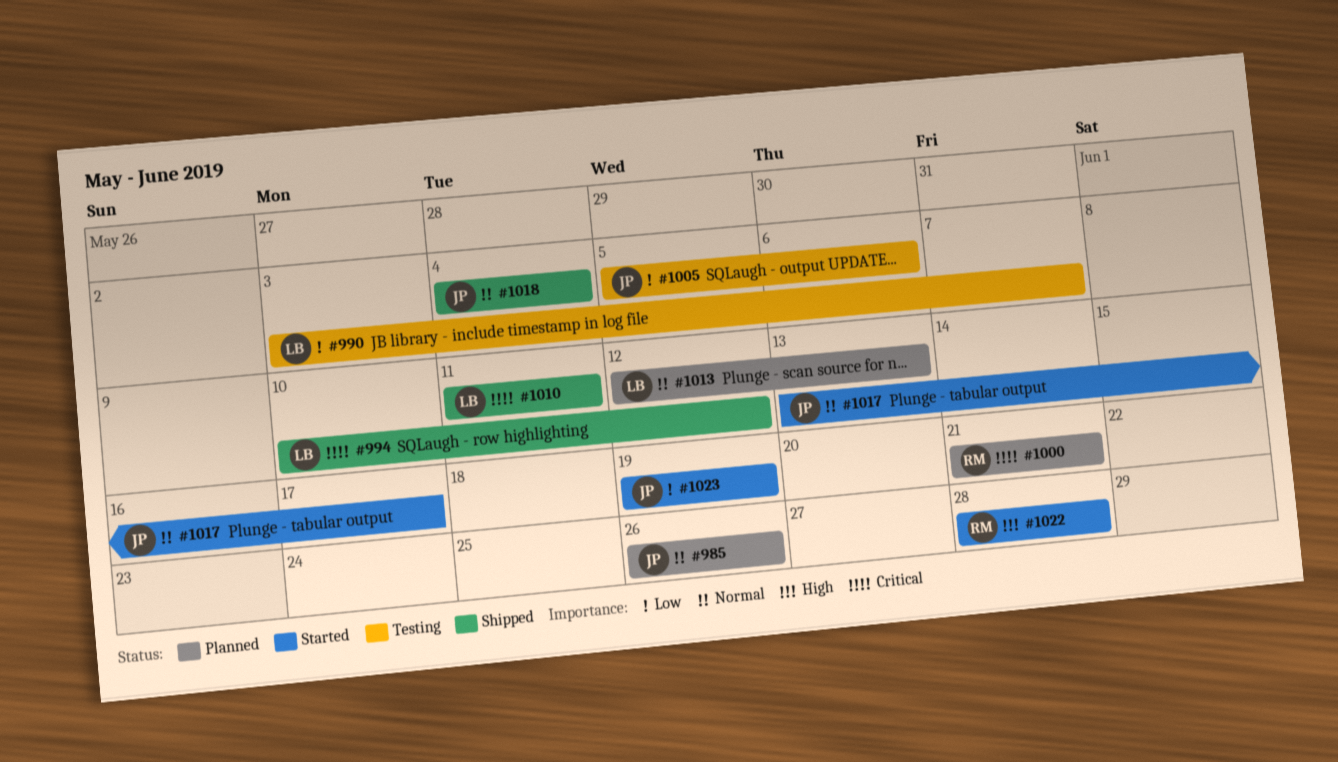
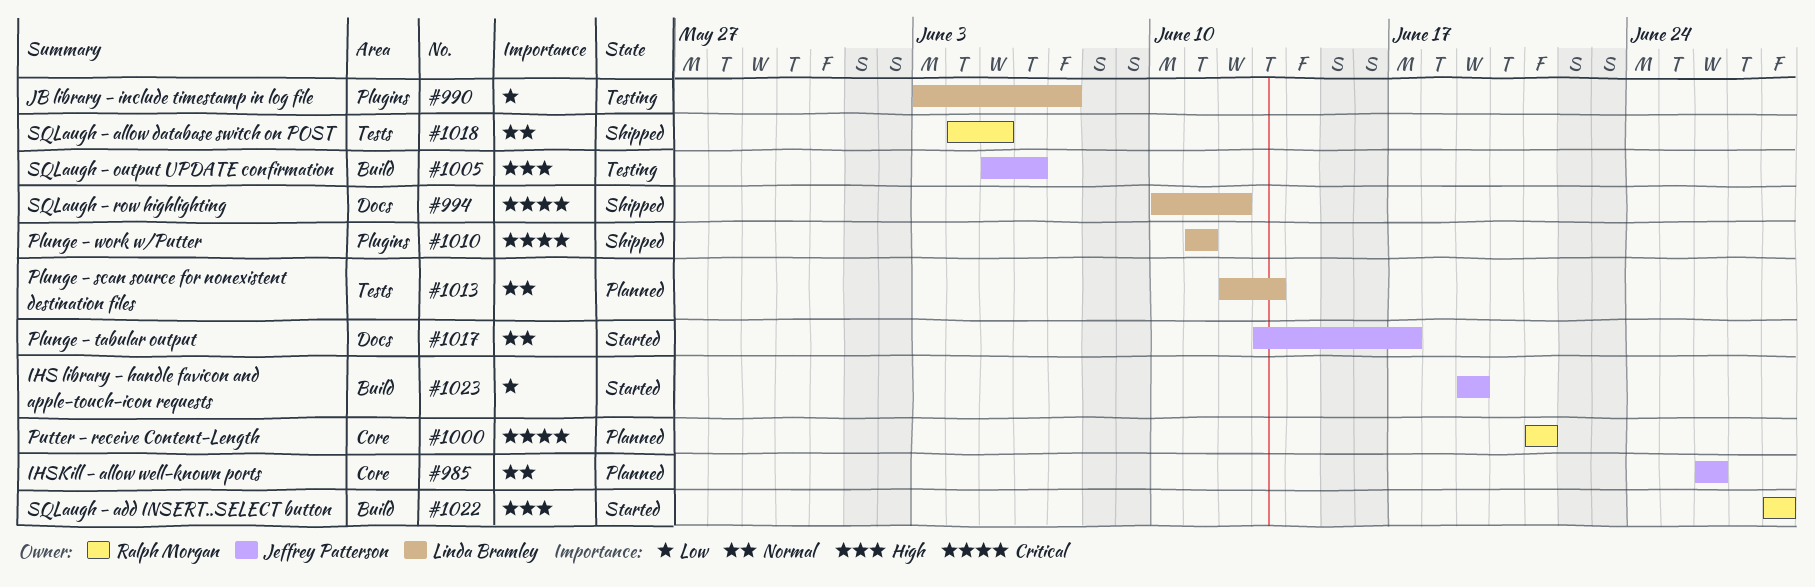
#1005, priority: Low -> High
#1018, owner: Jeffrey Patterson -> Ralph Morgan
#1018, due: Jun 4 -> Jun 5

